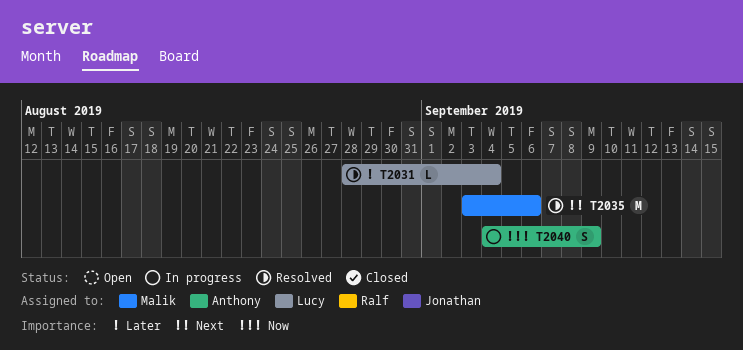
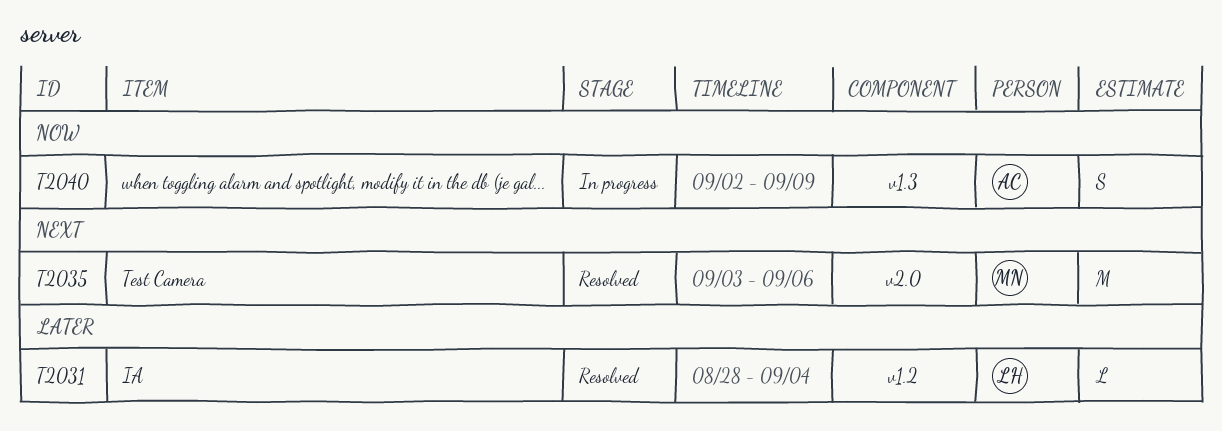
T2040, start: Sep 4 -> Sep 2

